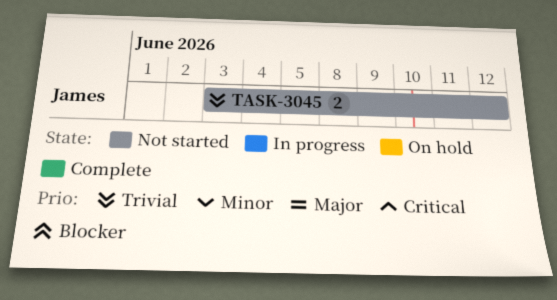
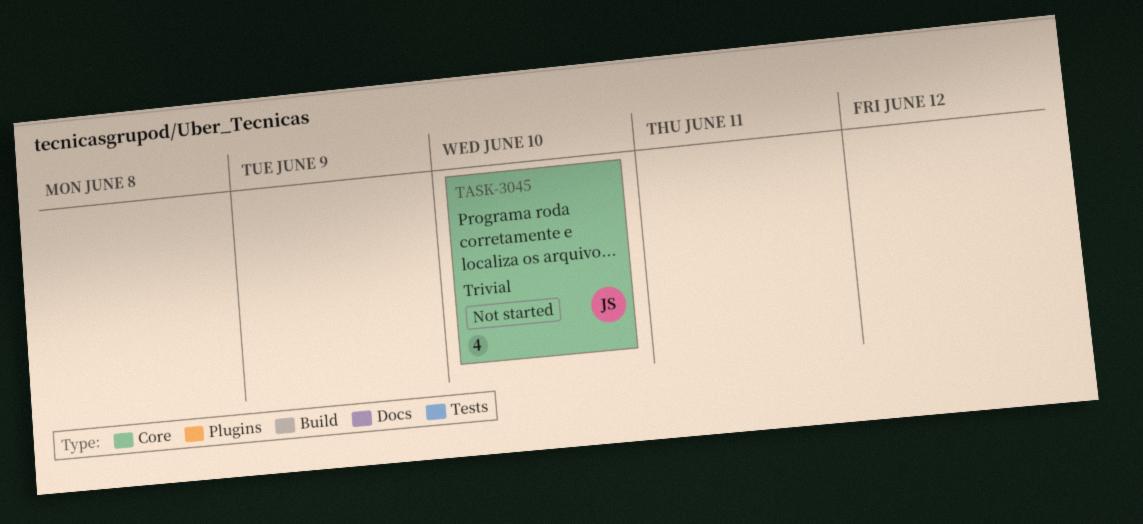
TASK-3045, estimate: 2 -> 4
TASK-3045, due: Jun 12 -> Jun 10

